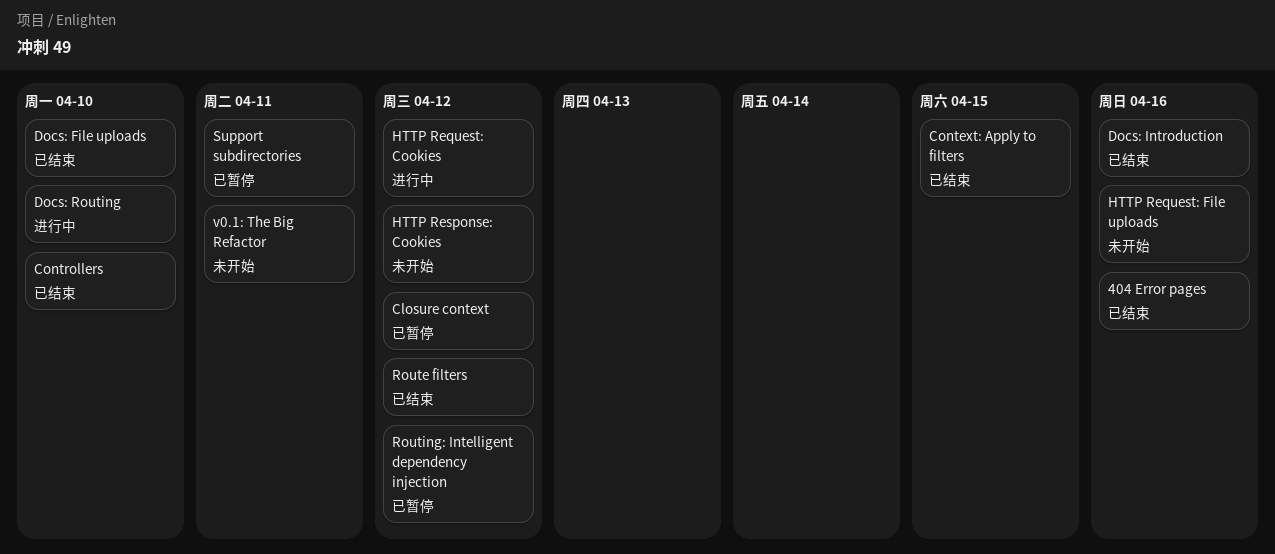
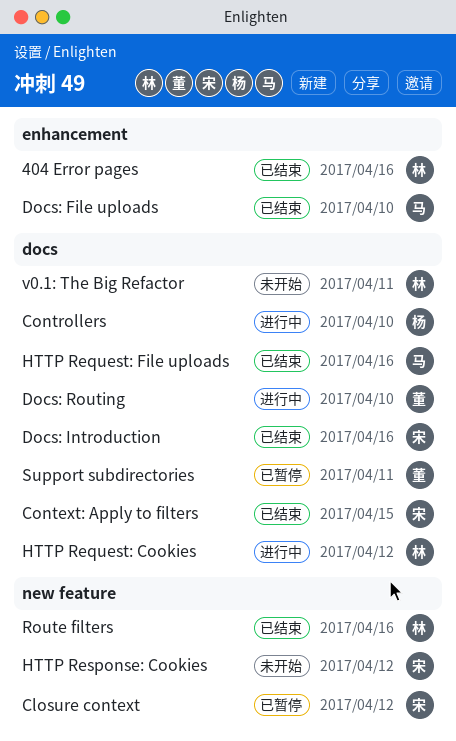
Controllers, status: 已结束 -> 进行中
HTTP Request: File uploads, status: 未开始 -> 已结束
Route filters, due: Apr 12 -> Apr 16
Routing: Intelligent dependency injection: present -> none

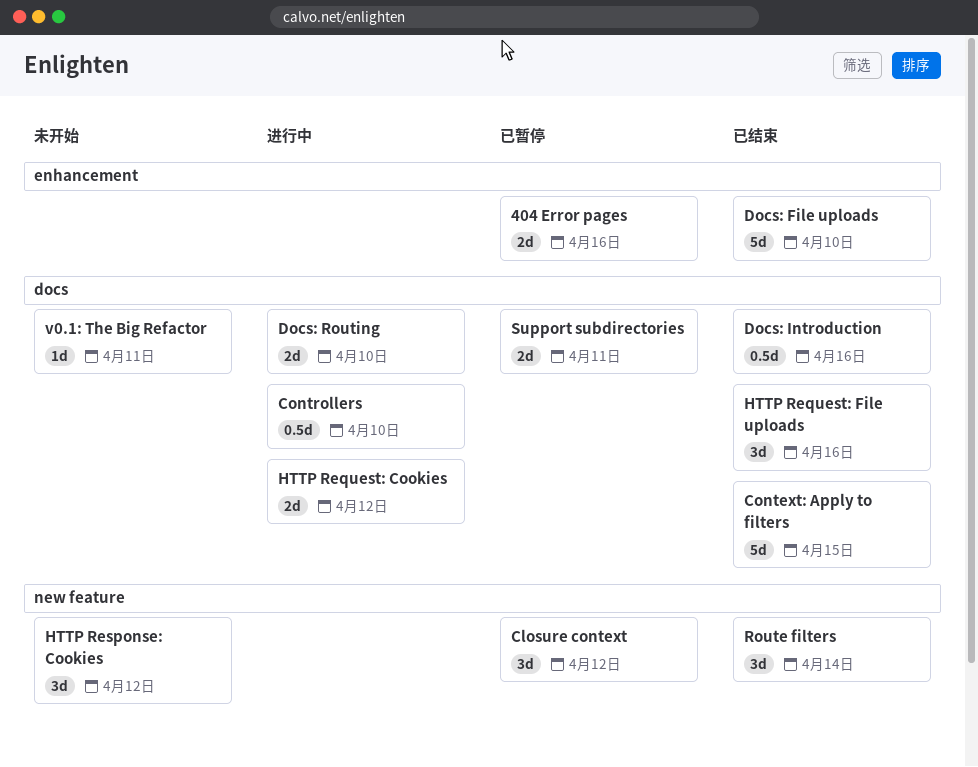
404 Error pages, status: 已结束 -> 已暂停
Route filters, due: Apr 16 -> Apr 14

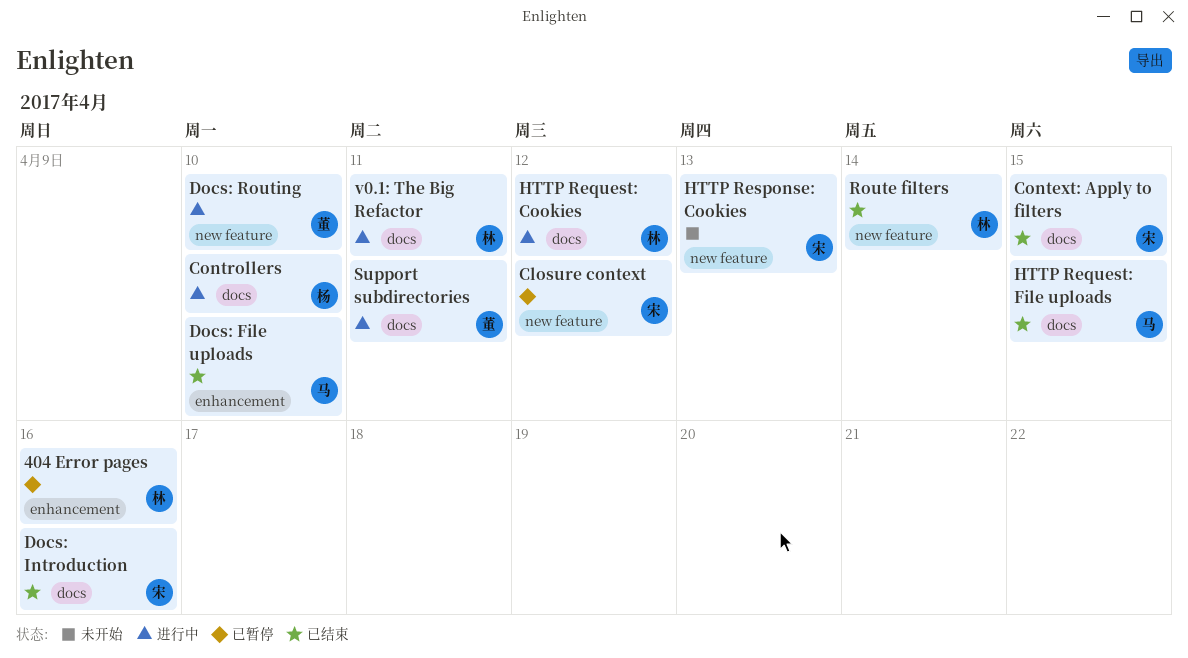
Docs: Routing, label: docs -> new feature
HTTP Request: File uploads, due: Apr 16 -> Apr 15
HTTP Response: Cookies, due: Apr 12 -> Apr 13
Support subdirectories, status: 已暂停 -> 进行中
v0.1: The Big Refactor, status: 未开始 -> 进行中

